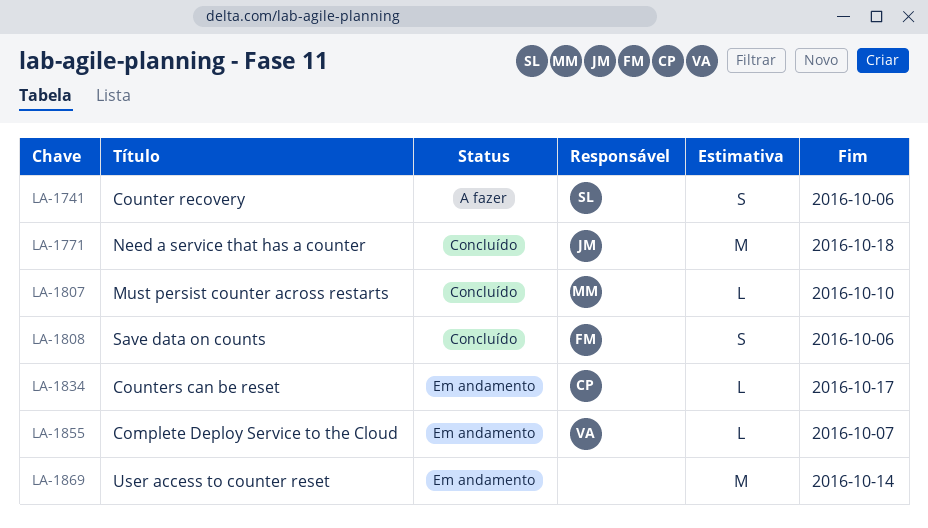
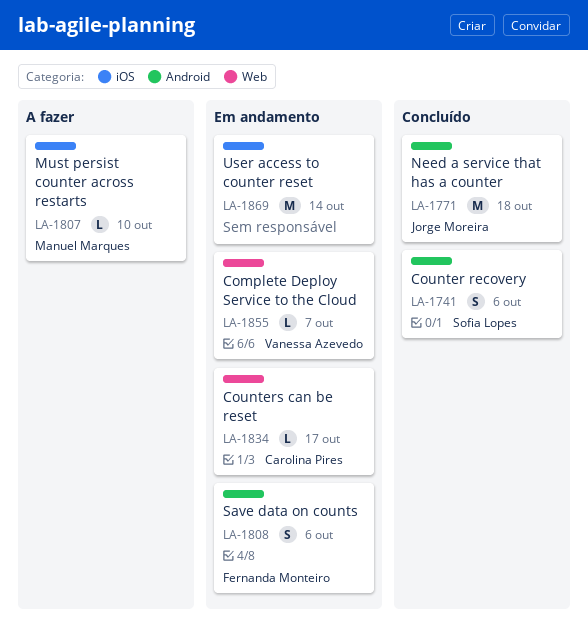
LA-1741, status: A fazer -> Concluído
LA-1807, status: Concluído -> A fazer
LA-1808, status: Concluído -> Em andamento

